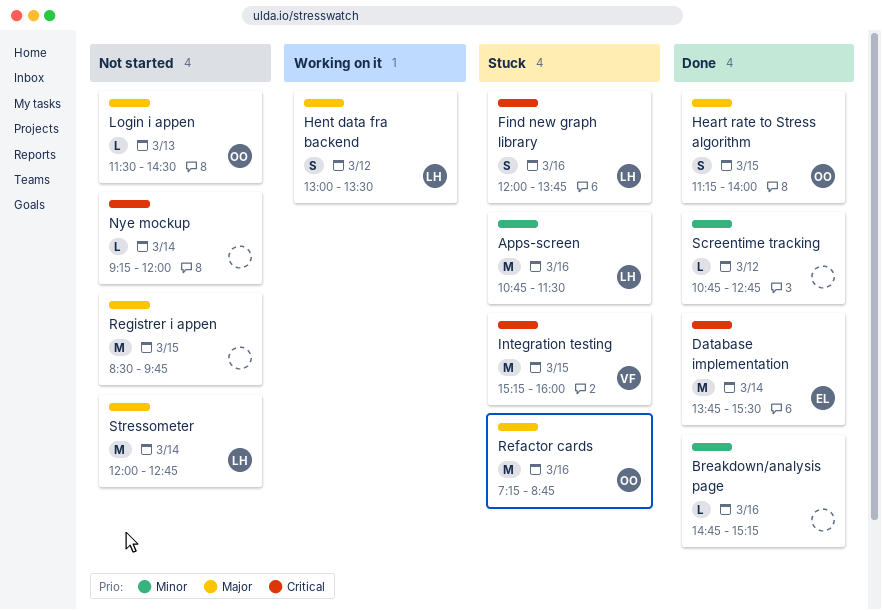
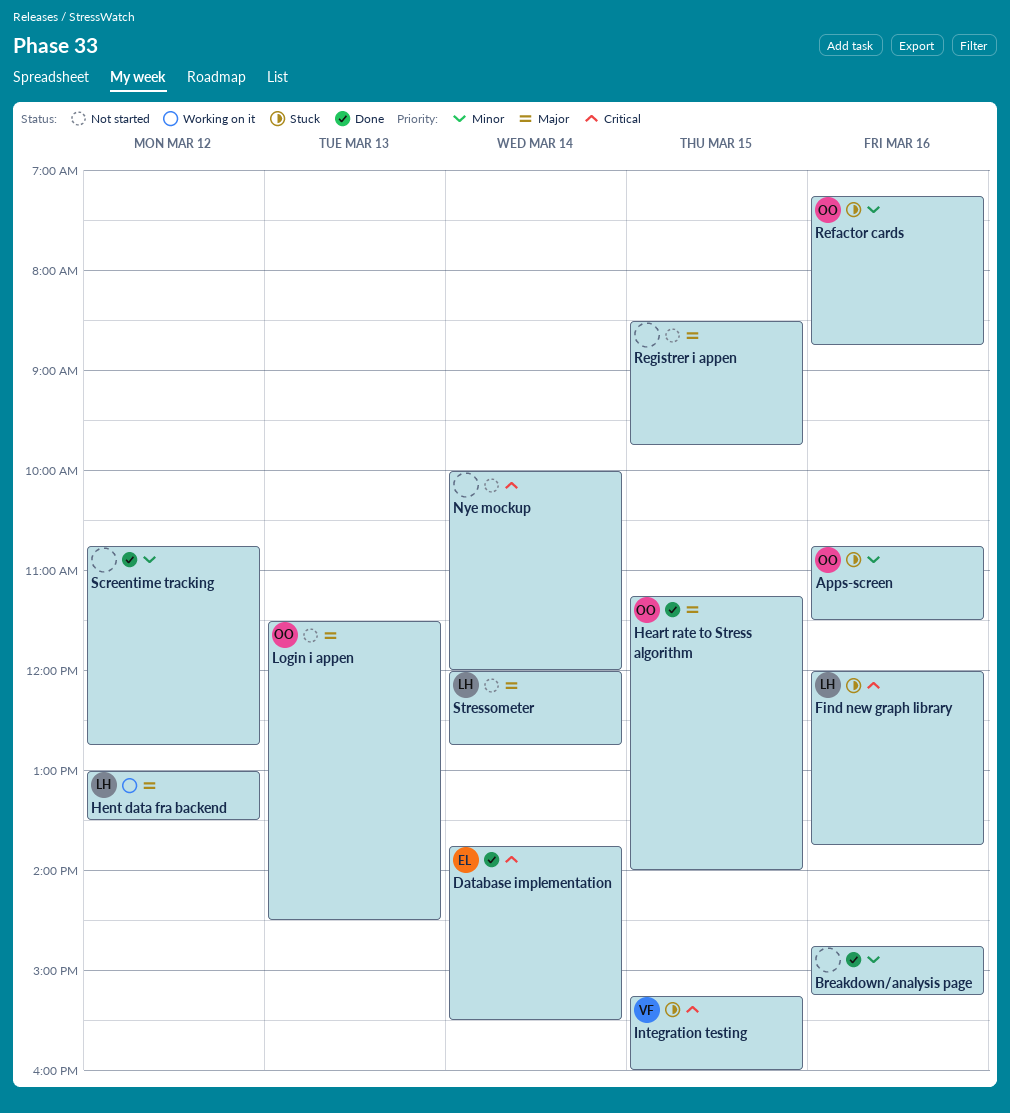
Apps-screen, owner: LH -> OO
Nye mockup, begins: 09:15 -> 10:00
Refactor cards, priority: Major -> Minor

